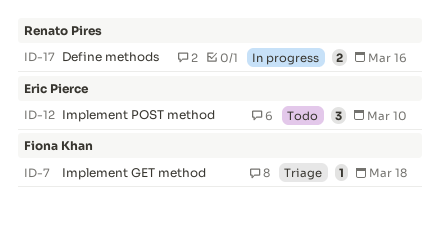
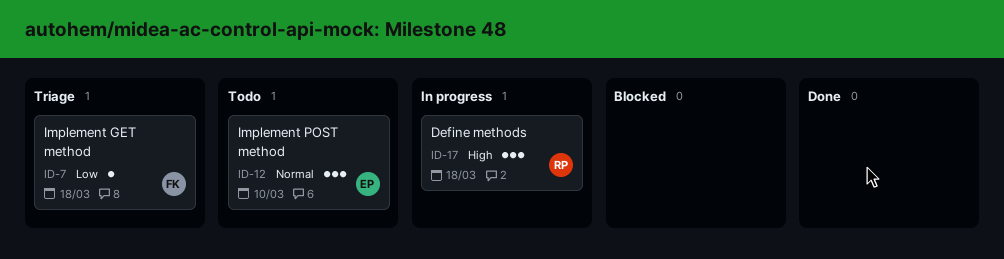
ID-17, estimate: 2 -> 3
ID-17, due: Mar 16 -> Mar 18

